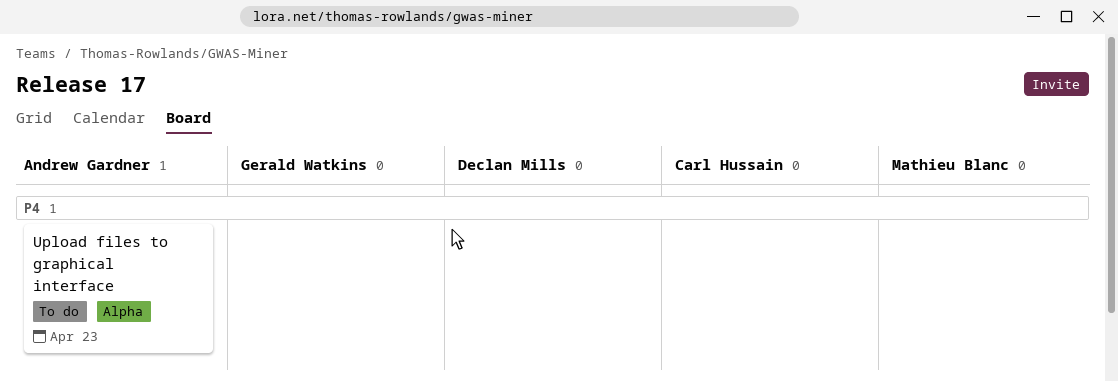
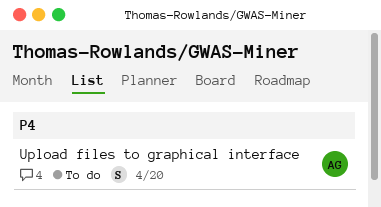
Upload files to graphical interface, due: Apr 23 -> Apr 20

